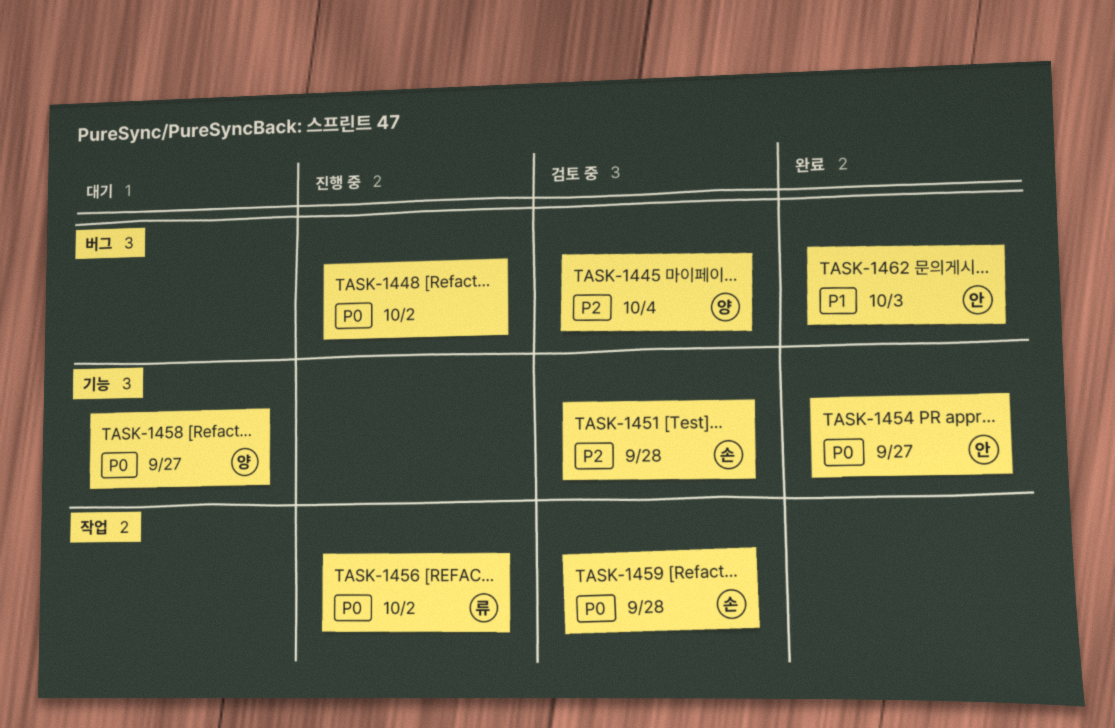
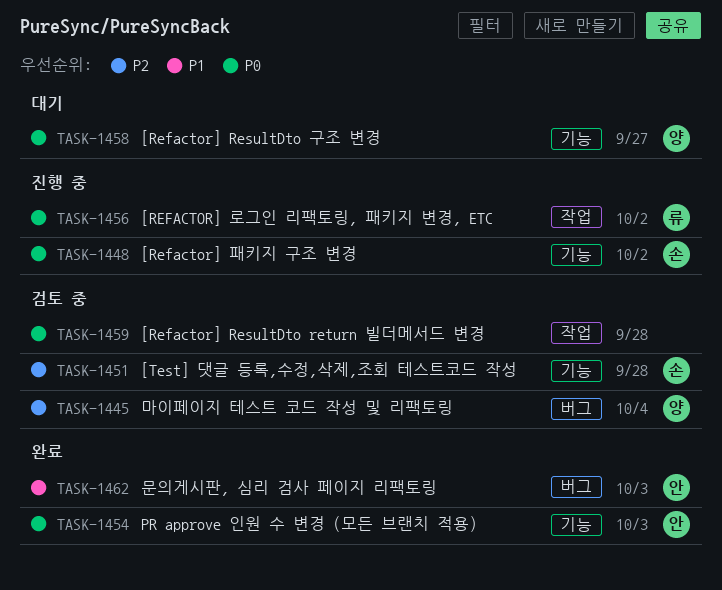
TASK-1448, owner: none -> 손
TASK-1448, label: 버그 -> 기능
TASK-1454, due: Sep 27 -> Oct 3
TASK-1459, owner: 손 -> none

